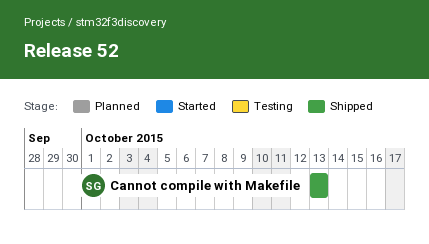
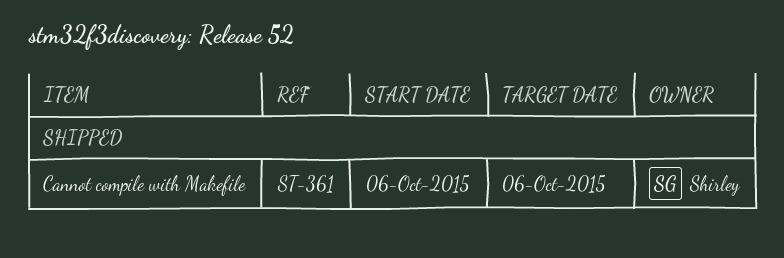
Cannot compile with Makefile, start: Oct 13 -> Oct 6
Cannot compile with Makefile, due: Oct 13 -> Oct 6

